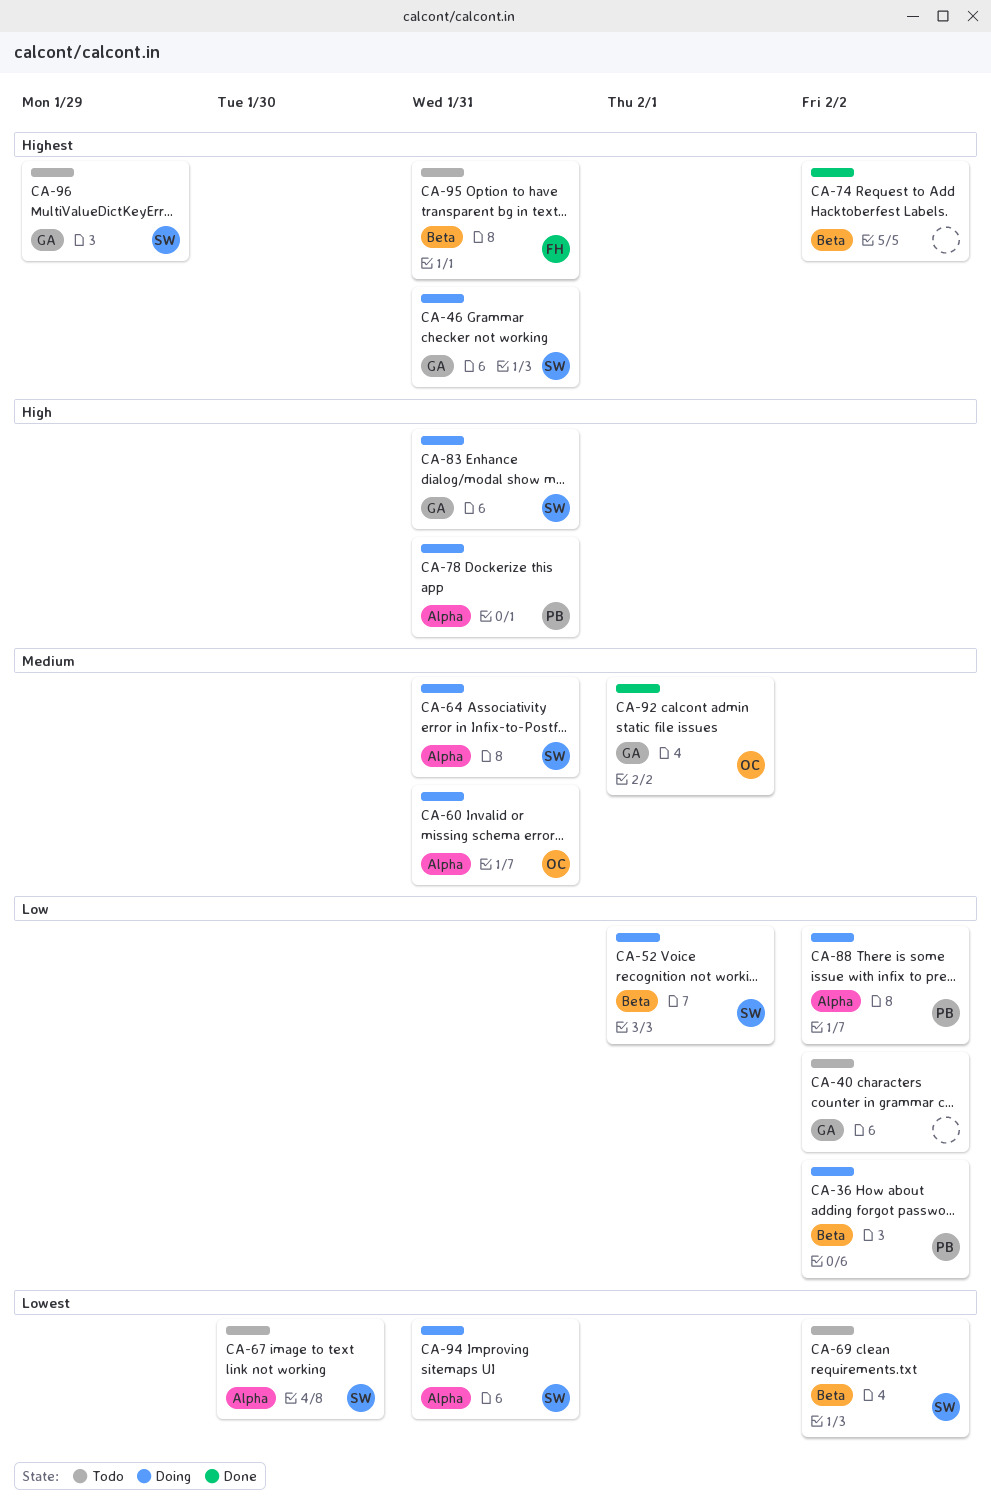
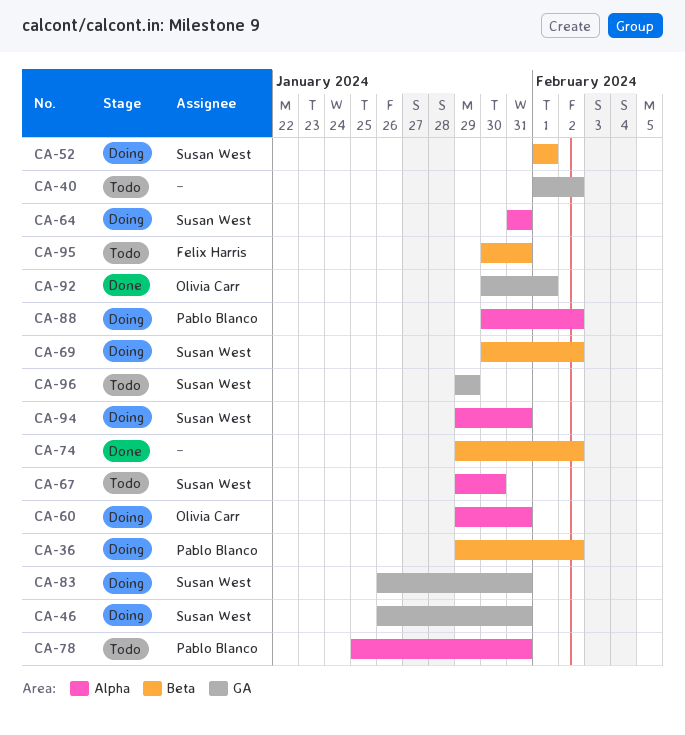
CA-69, status: Todo -> Doing
CA-78, status: Doing -> Todo

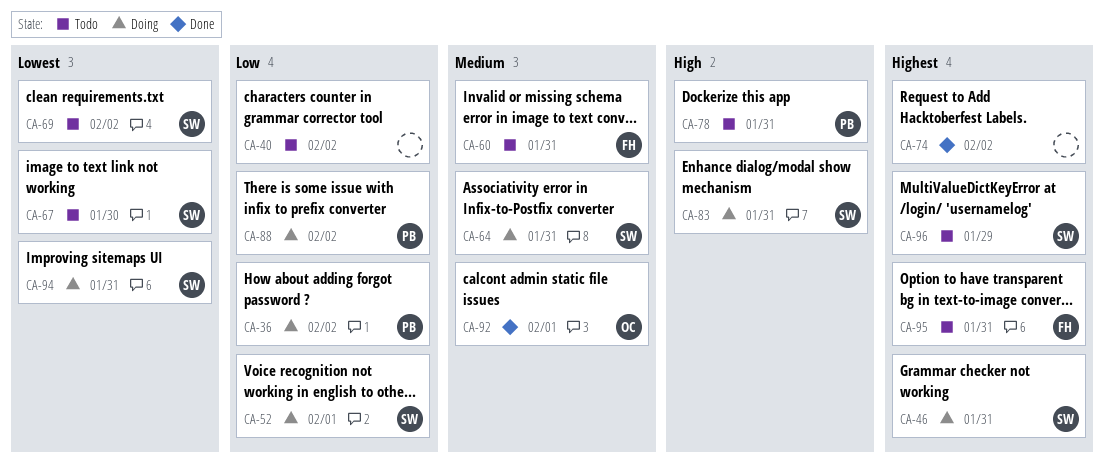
CA-60, status: Doing -> Todo
CA-60, owner: Olivia Carr -> Felix Harris
CA-69, status: Doing -> Todo

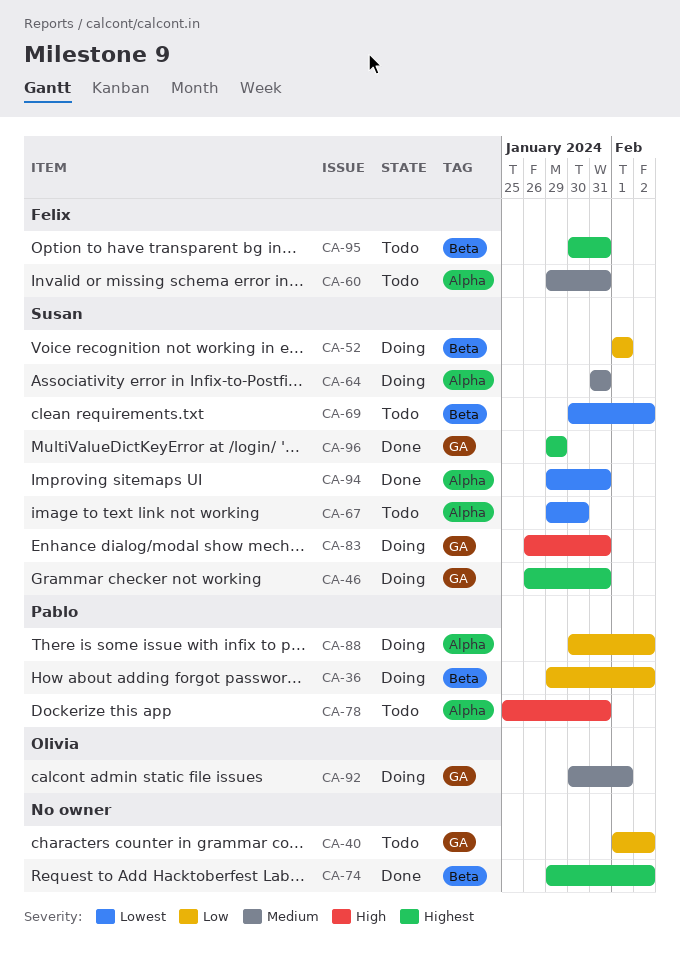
CA-92, status: Done -> Doing
CA-94, status: Doing -> Done
CA-96, status: Todo -> Done

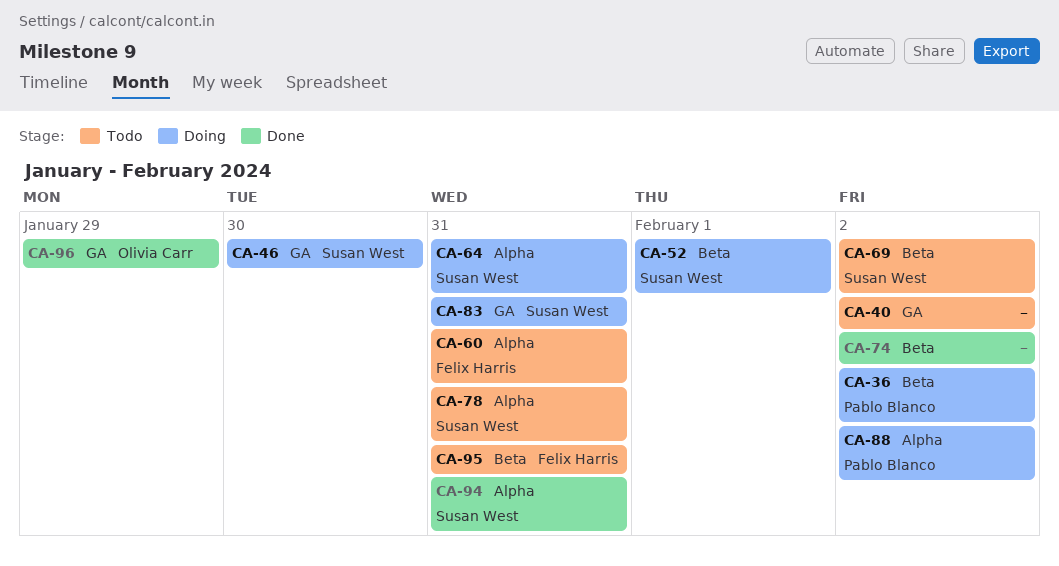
CA-46, due: Jan 31 -> Jan 30
CA-67: present -> none
CA-78, owner: Pablo Blanco -> Susan West
CA-92: present -> none
CA-96, owner: Susan West -> Olivia Carr

